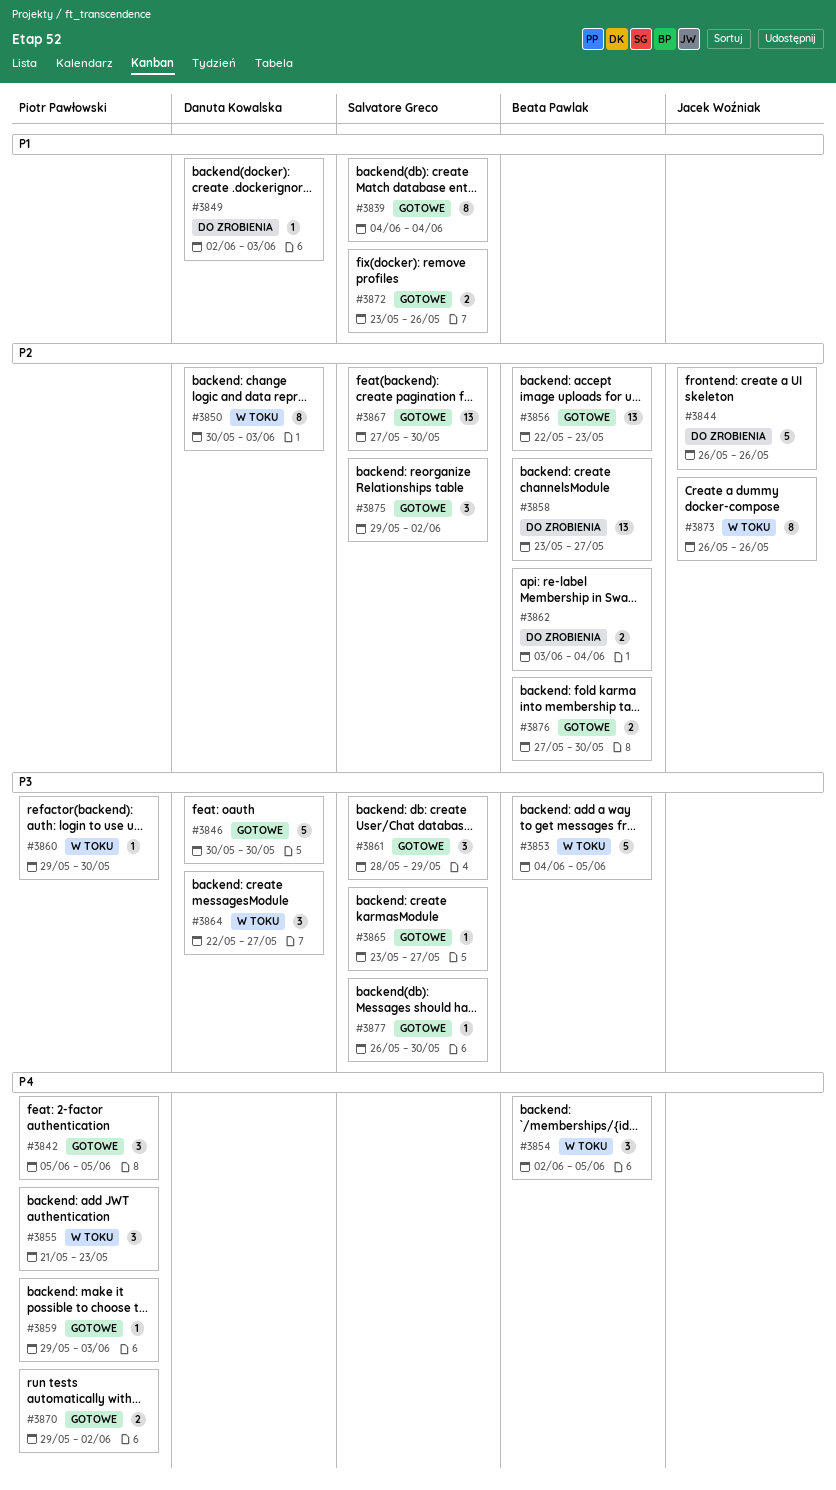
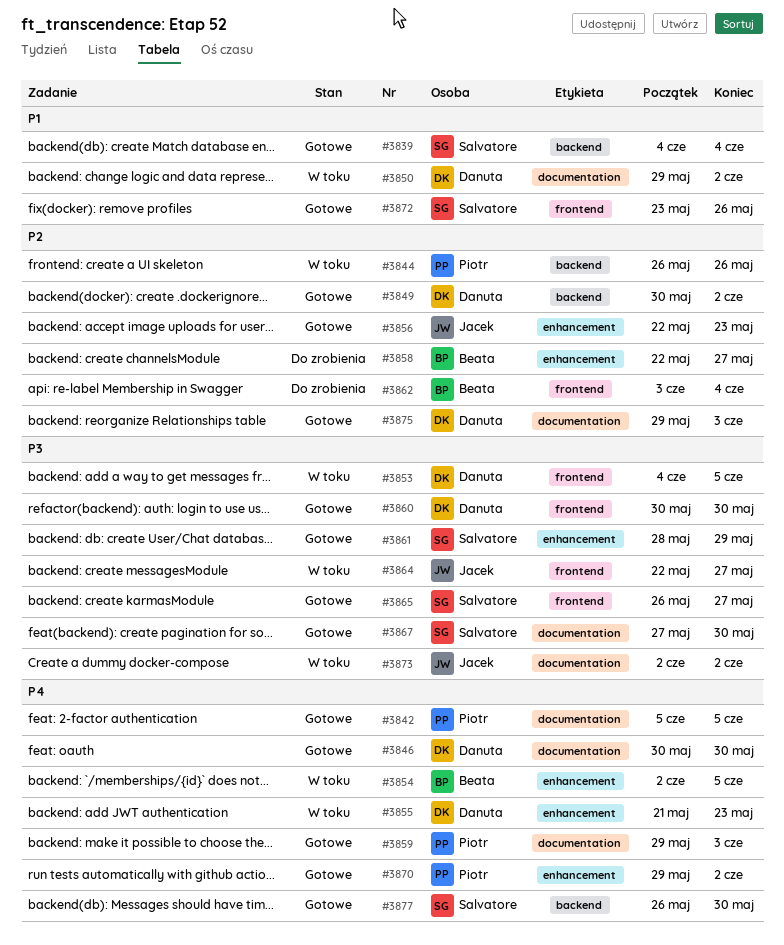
#3844, status: Do zrobienia -> W toku
#3844, owner: Jacek Woźniak -> Piotr Pawłowski
#3846, priority: P3 -> P4
#3849, status: Do zrobienia -> Gotowe
#3849, priority: P1 -> P2
#3849, start: Jun 2 -> May 30
#3849, due: Jun 3 -> Jun 2
#3850, priority: P2 -> P1
#3850, start: May 30 -> May 29
#3850, due: Jun 3 -> Jun 2
#3853, owner: Beata Pawlak -> Danuta Kowalska
#3855, owner: Piotr Pawłowski -> Danuta Kowalska
#3856, owner: Beata Pawlak -> Jacek Woźniak
#3858, start: May 23 -> May 22
#3860, status: W toku -> Gotowe
#3860, owner: Piotr Pawłowski -> Danuta Kowalska
#3860, start: May 29 -> May 30
#3864, owner: Danuta Kowalska -> Jacek Woźniak
#3865, start: May 23 -> May 26
#3867, priority: P2 -> P3
#3873, priority: P2 -> P3
#3873, start: May 26 -> Jun 2
#3873, due: May 26 -> Jun 2
#3875, owner: Salvatore Greco -> Danuta Kowalska
#3875, due: Jun 2 -> Jun 3
#3876: present -> none
#3877, priority: P3 -> P4

